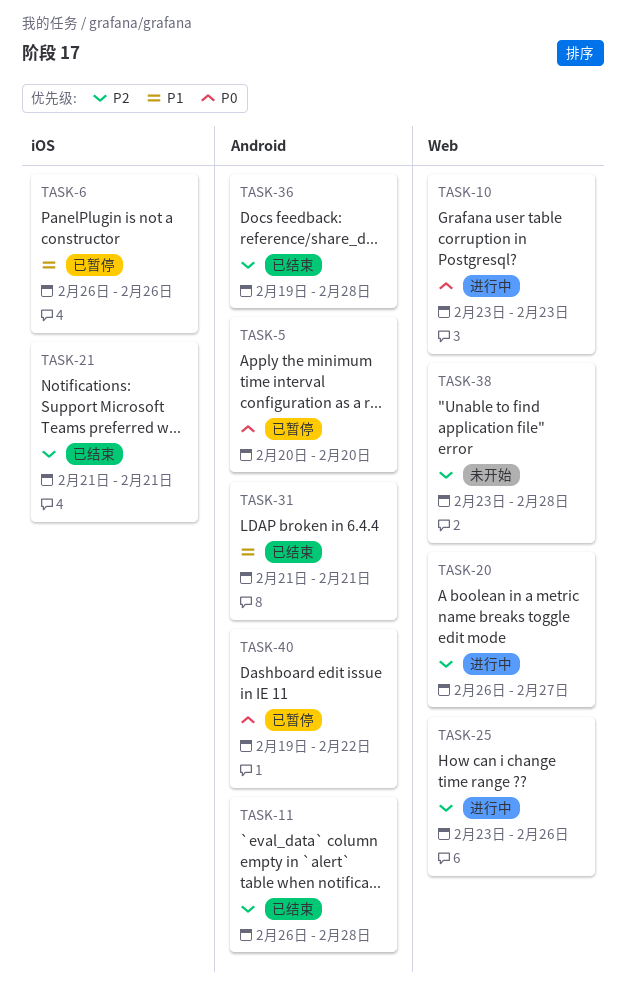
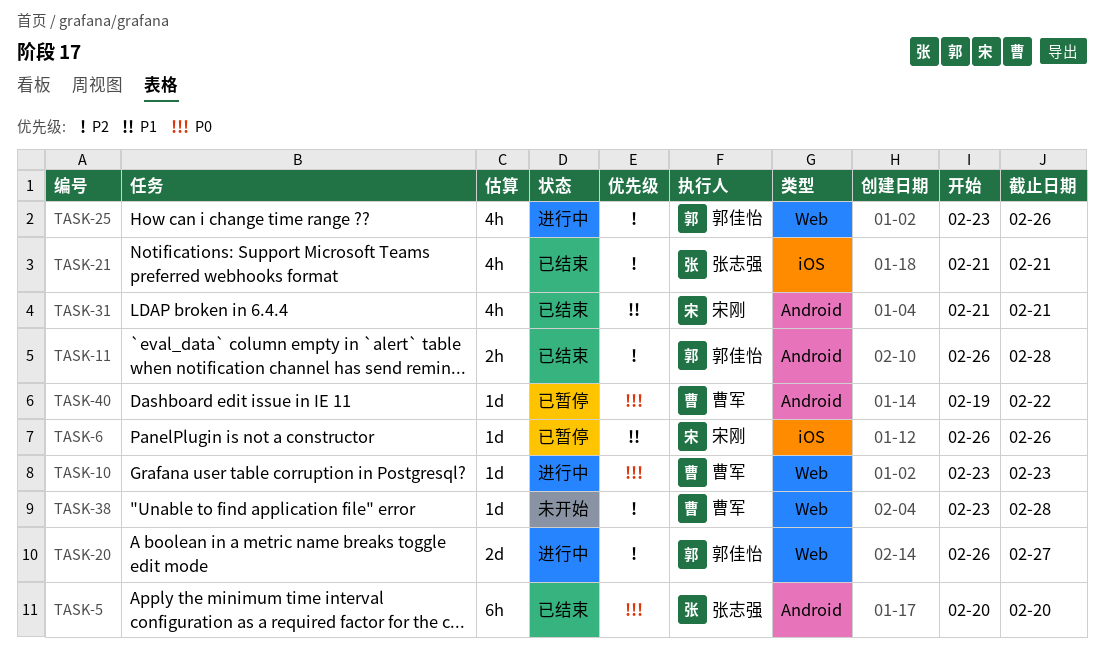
TASK-5, status: 已暂停 -> 已结束
TASK-36: present -> none

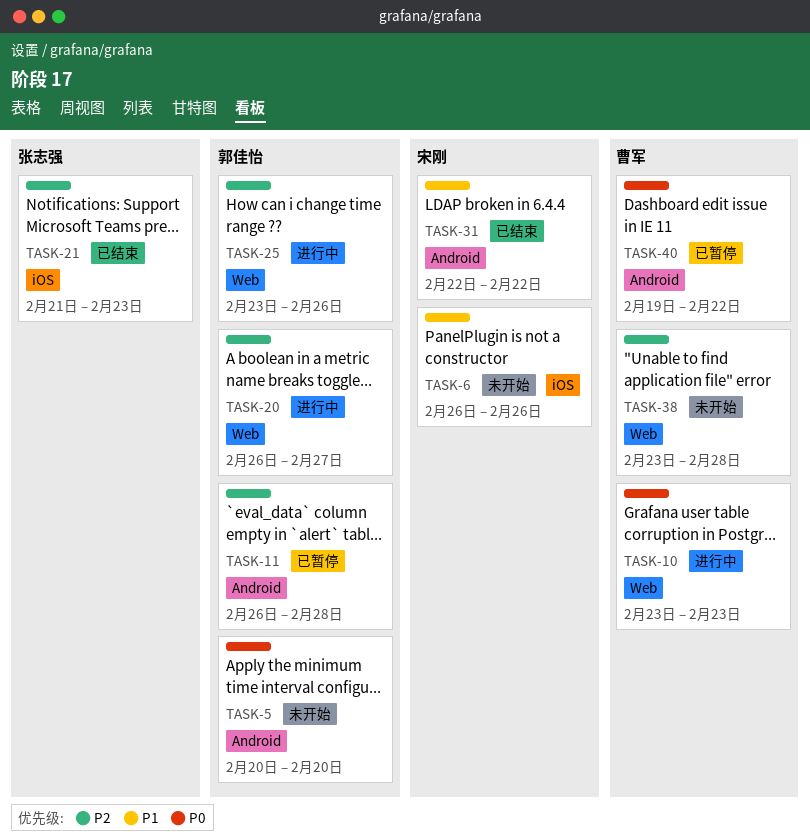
TASK-5, status: 已结束 -> 未开始
TASK-5, owner: 张志强 -> 郭佳怡
TASK-6, status: 已暂停 -> 未开始
TASK-11, status: 已结束 -> 已暂停
TASK-21, due: Feb 21 -> Feb 23
TASK-31, start: Feb 21 -> Feb 22
TASK-31, due: Feb 21 -> Feb 22

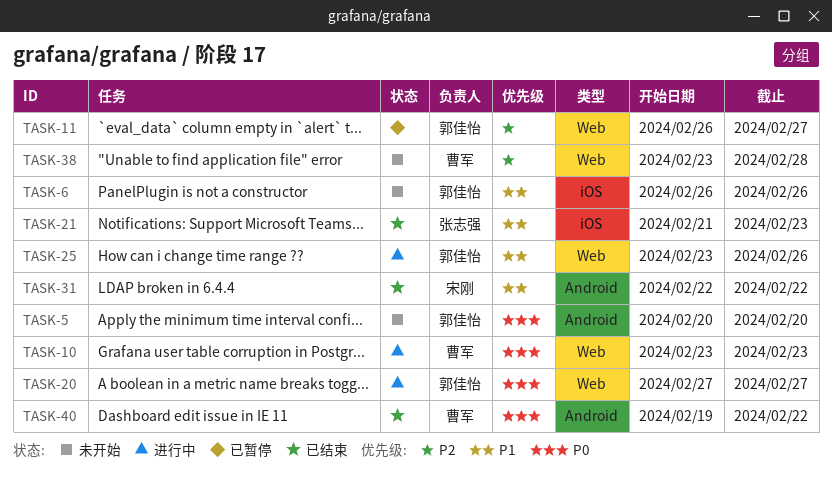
TASK-6, owner: 宋刚 -> 郭佳怡
TASK-11, label: Android -> Web
TASK-11, due: Feb 28 -> Feb 27
TASK-20, priority: P2 -> P0
TASK-20, start: Feb 26 -> Feb 27
TASK-21, priority: P2 -> P1
TASK-25, priority: P2 -> P1
TASK-40, status: 已暂停 -> 已结束

